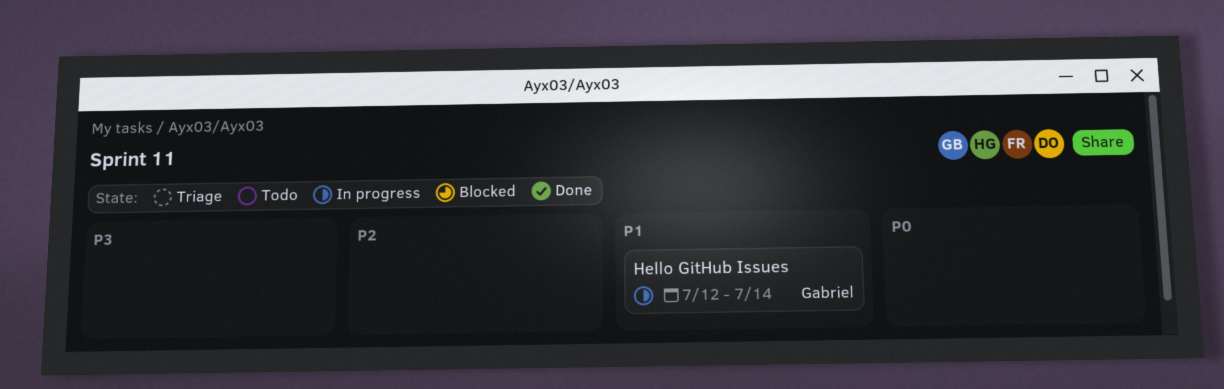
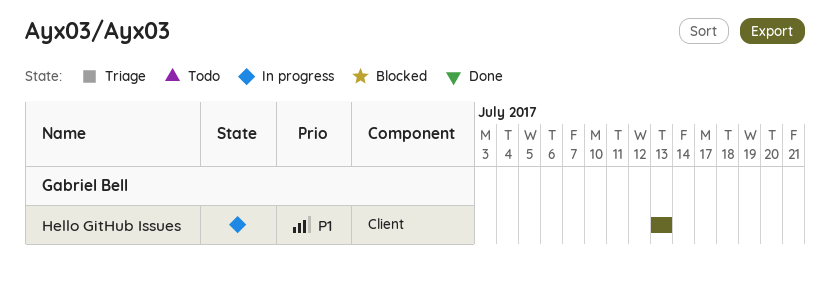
Hello GitHub Issues, start: Jul 12 -> Jul 13
Hello GitHub Issues, due: Jul 14 -> Jul 13

